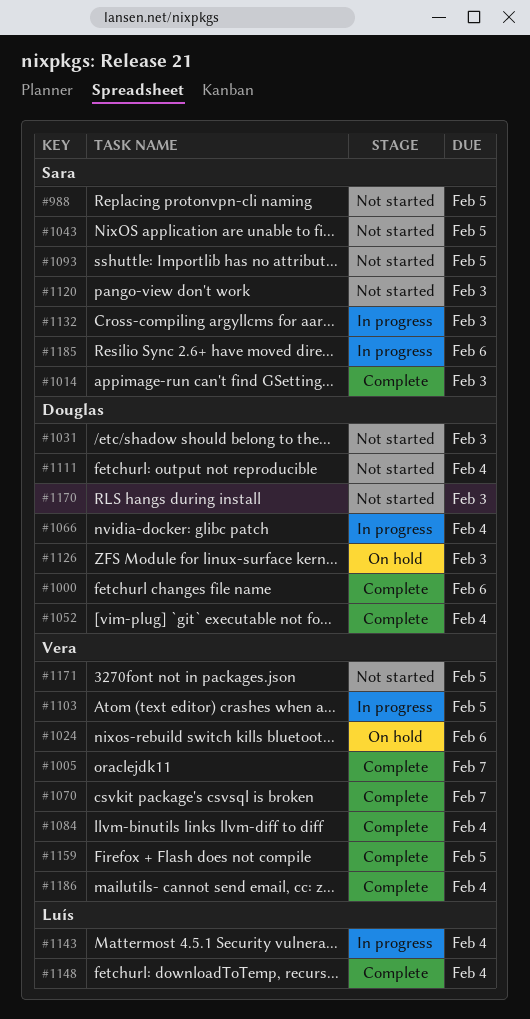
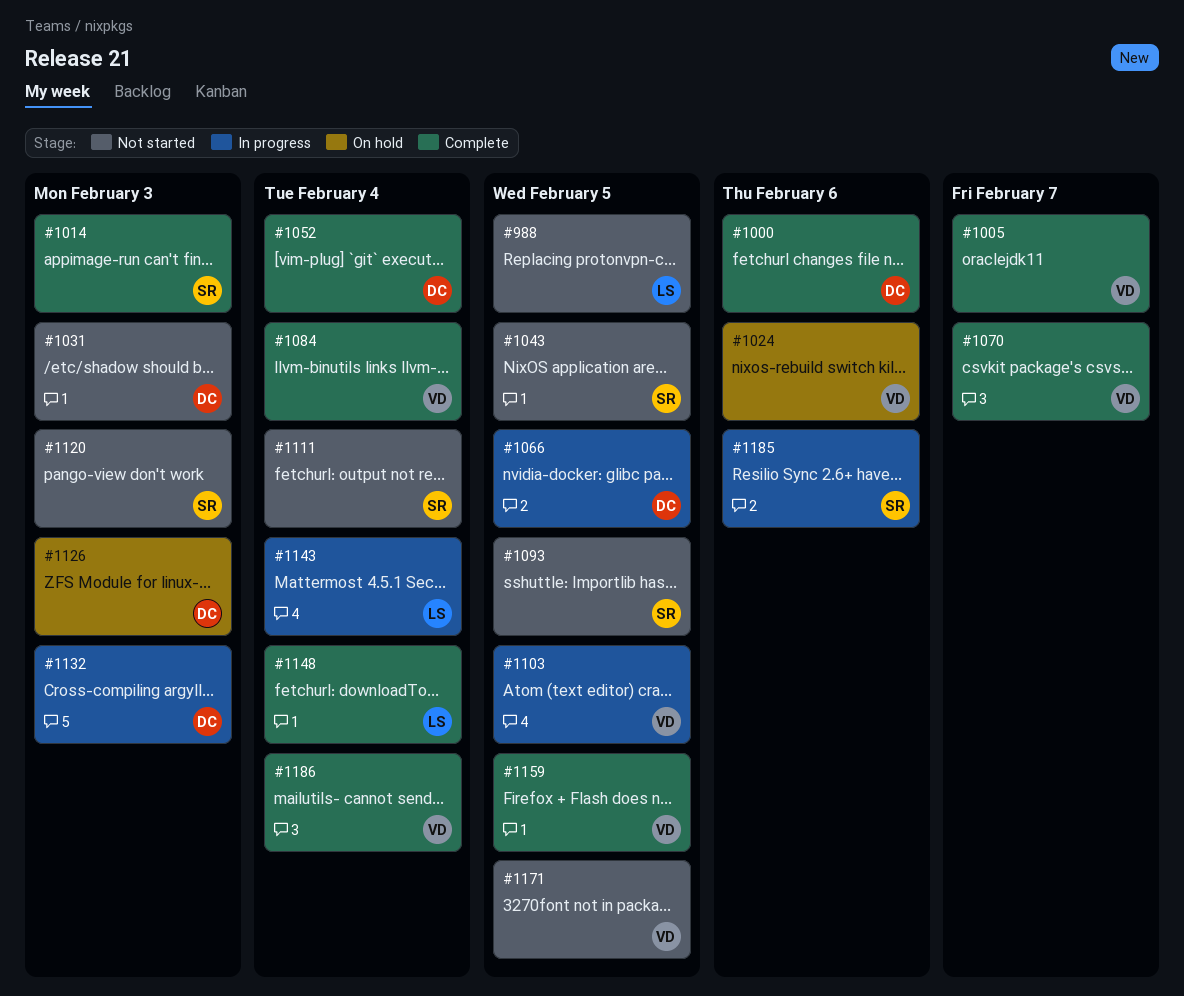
#988, owner: Sara -> Luís
#1066, due: Feb 4 -> Feb 5
#1111, owner: Douglas -> Sara
#1132, owner: Sara -> Douglas
#1170: present -> none

